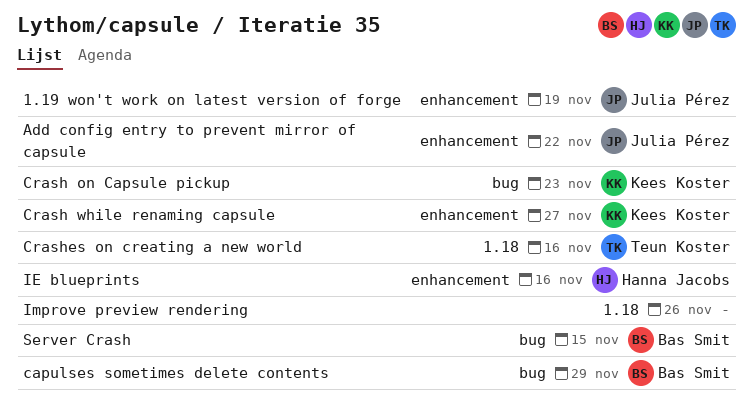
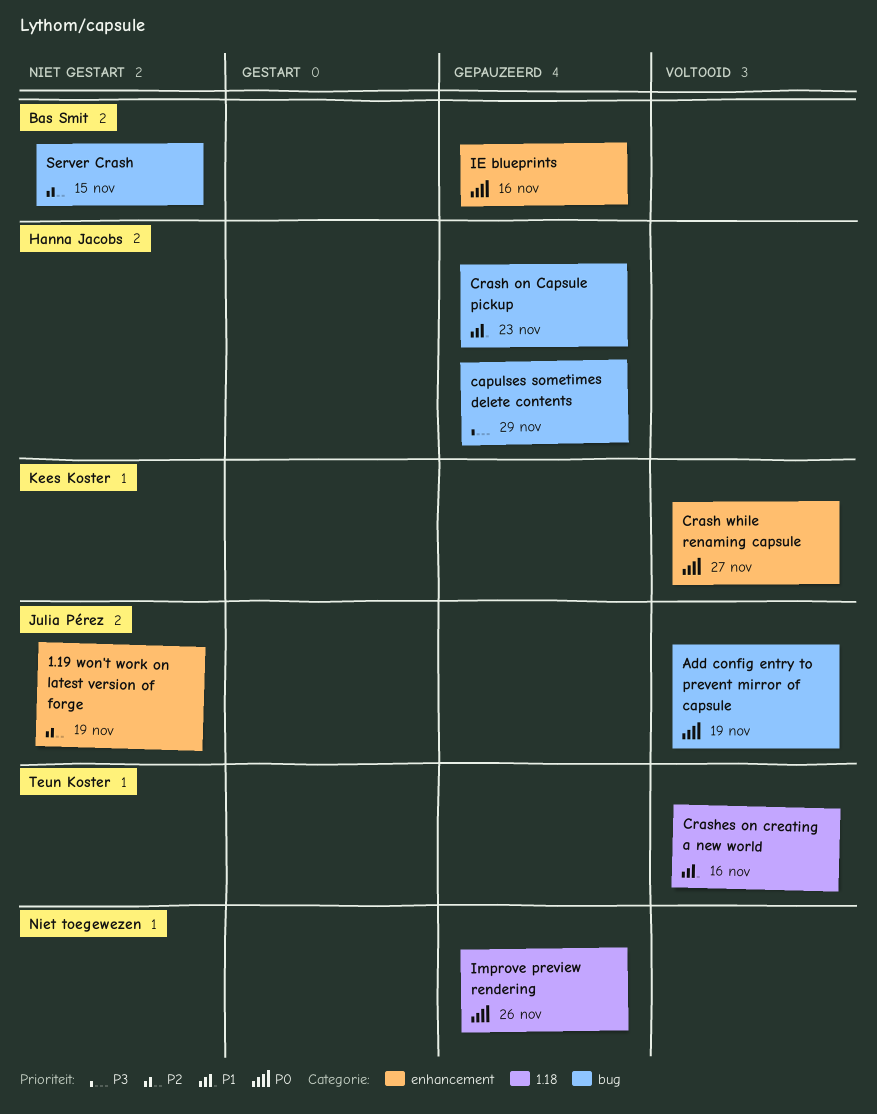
Add config entry to prevent mirror of capsule, label: enhancement -> bug
Add config entry to prevent mirror of capsule, due: Nov 22 -> Nov 19
capulses sometimes delete contents, owner: Bas Smit -> Hanna Jacobs
Crash on Capsule pickup, owner: Kees Koster -> Hanna Jacobs
IE blueprints, owner: Hanna Jacobs -> Bas Smit

